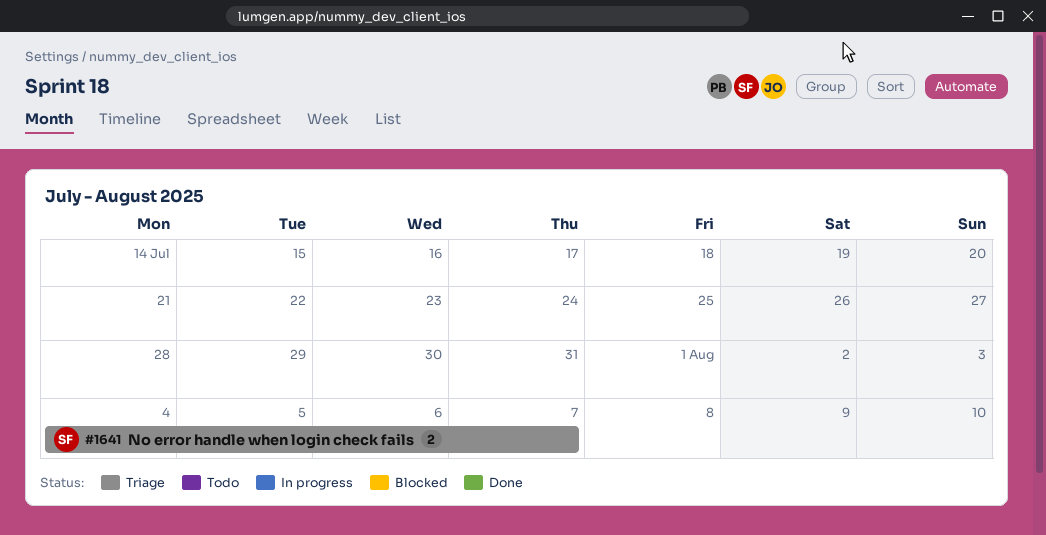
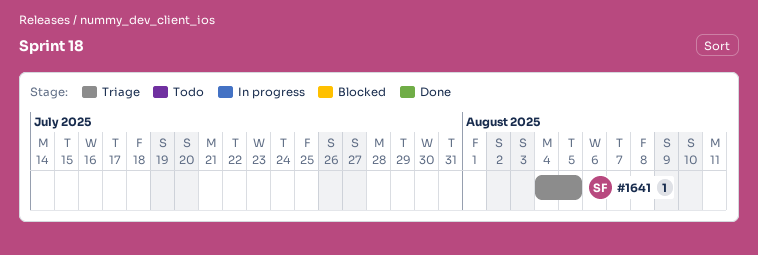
#1641, estimate: 2 -> 1
#1641, due: Aug 7 -> Aug 5

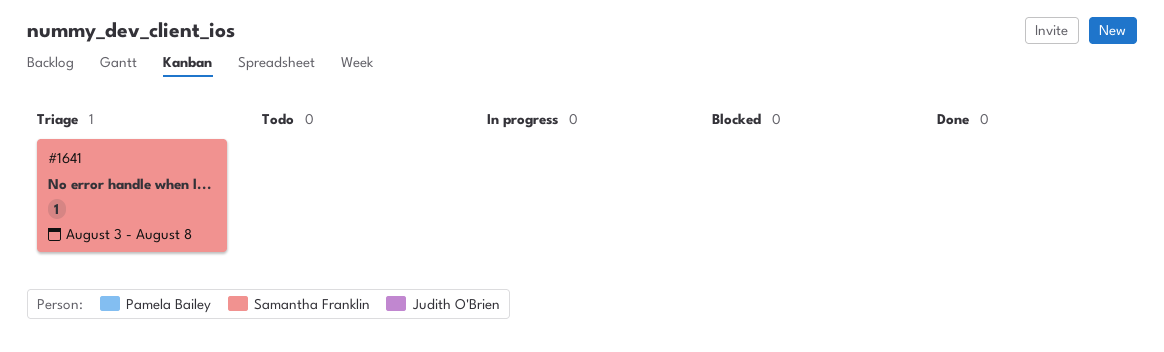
#1641, start: Aug 4 -> Aug 3
#1641, due: Aug 5 -> Aug 8

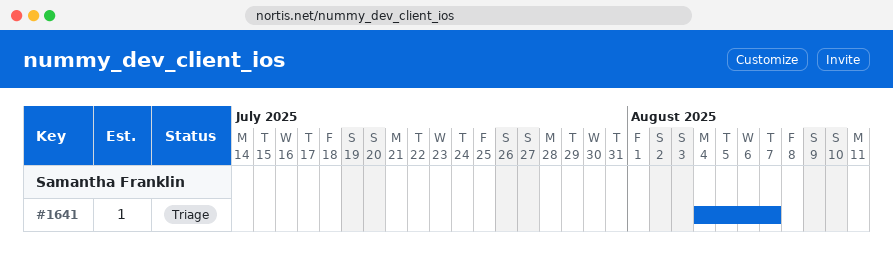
#1641, start: Aug 3 -> Aug 4
#1641, due: Aug 8 -> Aug 7

